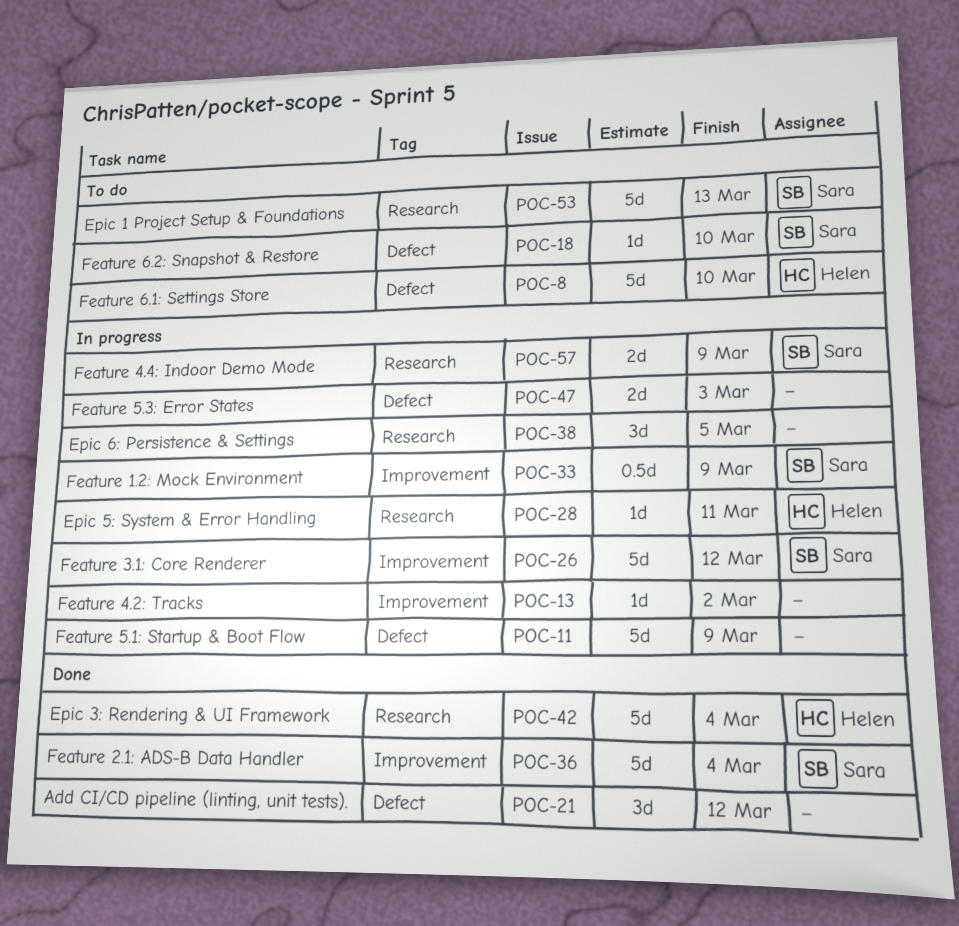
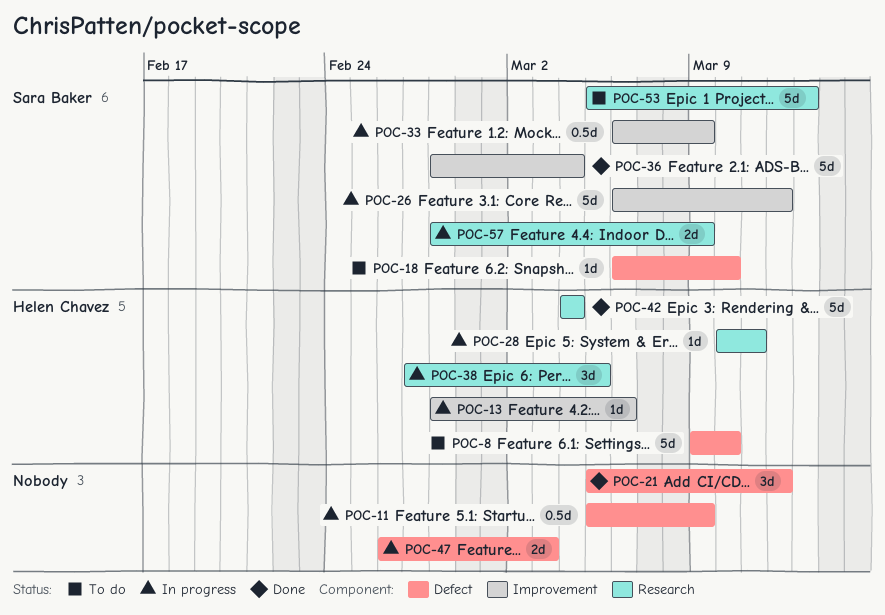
POC-11, estimate: 5d -> 0.5d
POC-13, owner: none -> Helen Chavez
POC-13, due: Mar 2 -> Mar 6
POC-38, owner: none -> Helen Chavez

